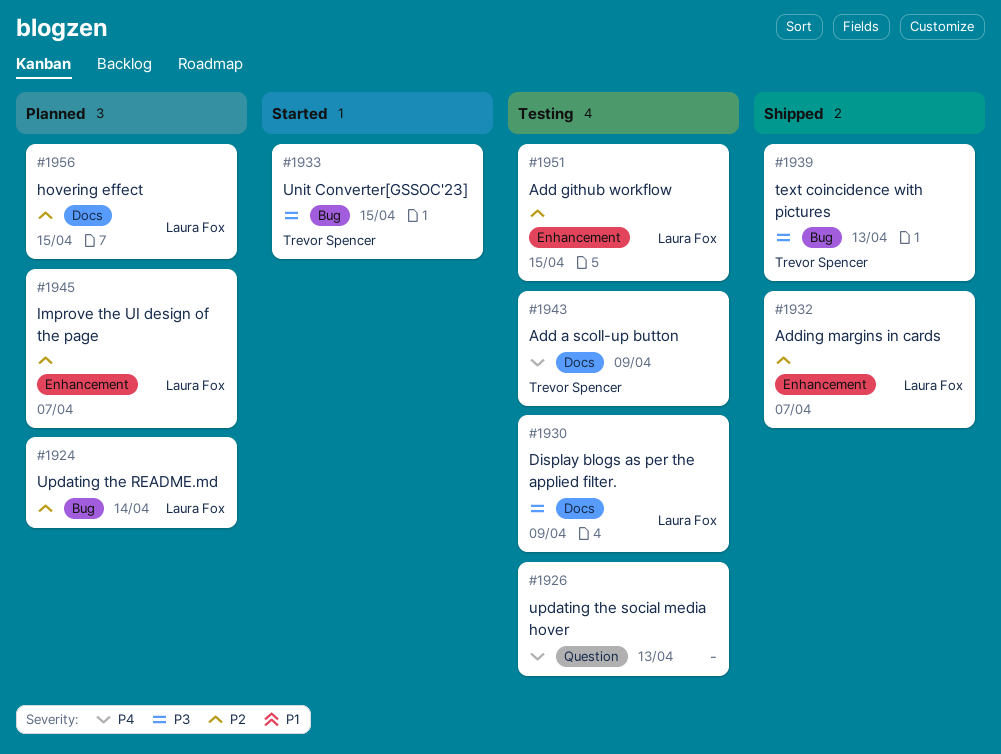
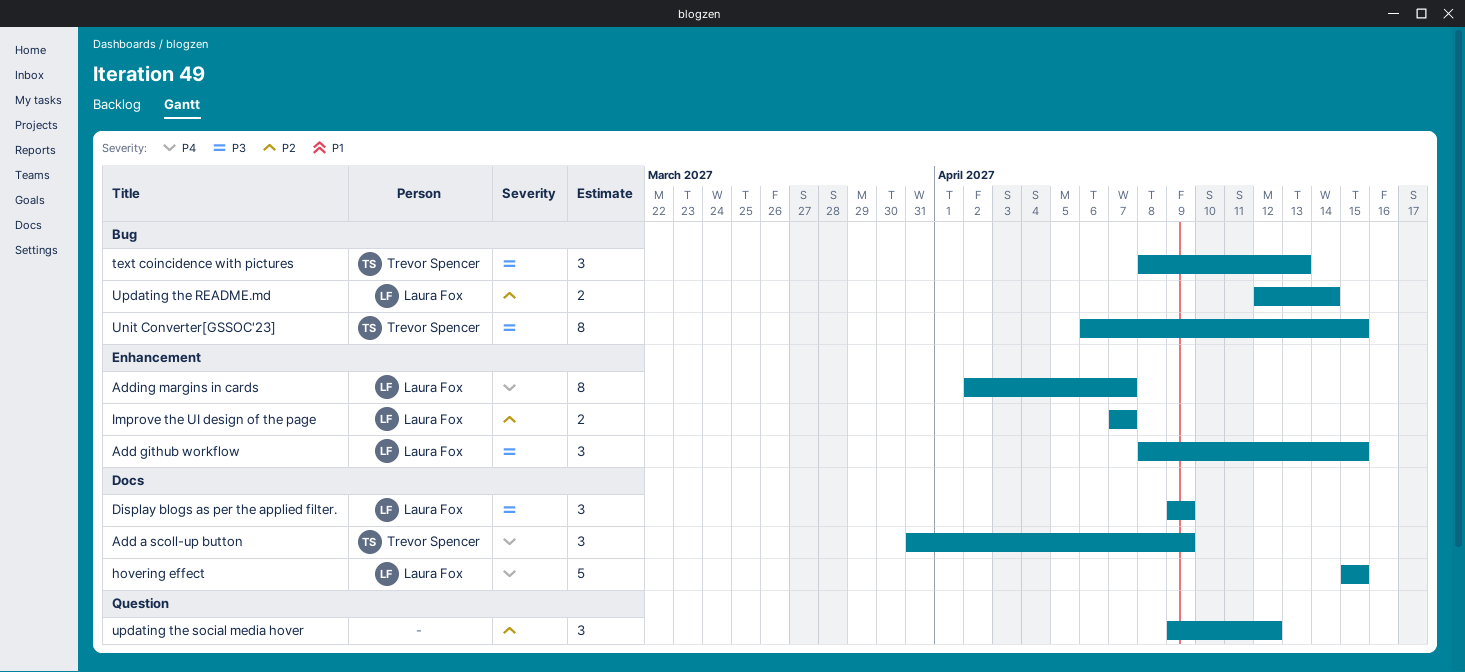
Add github workflow, priority: P2 -> P3
Adding margins in cards, priority: P2 -> P4
hovering effect, priority: P2 -> P4
updating the social media hover, priority: P4 -> P2
updating the social media hover, due: Apr 13 -> Apr 12

